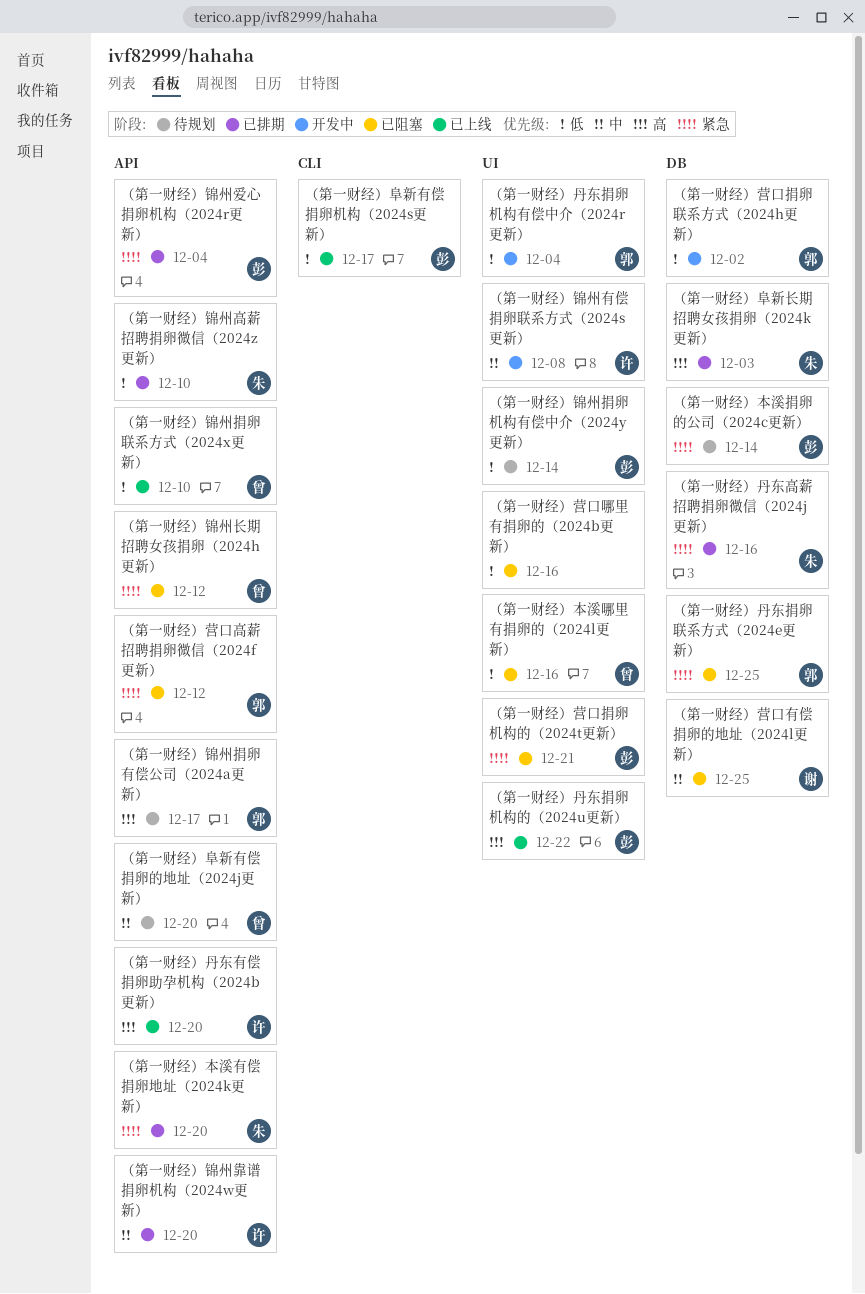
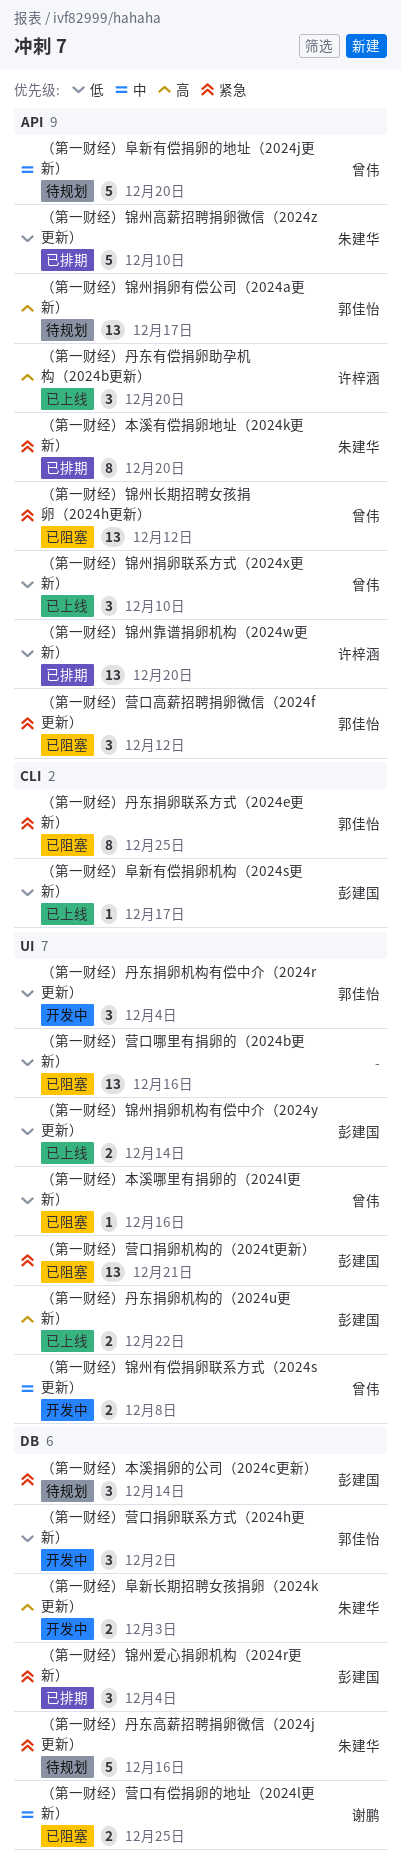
（第一财经）丹东捐卵联系方式（2024e更新）, label: DB -> CLI
（第一财经）丹东高薪招聘捐卵微信（2024j更新）, status: 已排期 -> 待规划
（第一财经）锦州捐卵机构有偿中介（2024y更新）, status: 待规划 -> 已上线
（第一财经）锦州有偿捐卵联系方式（2024s更新）, owner: 许梓涵 -> 曾伟
（第一财经）锦州爱心捐卵机构（2024r更新）, label: API -> DB
（第一财经）锦州靠谱捐卵机构（2024w更新）, priority: 中 -> 低
（第一财经）阜新长期招聘女孩捐卵（2024k更新）, status: 已排期 -> 开发中

